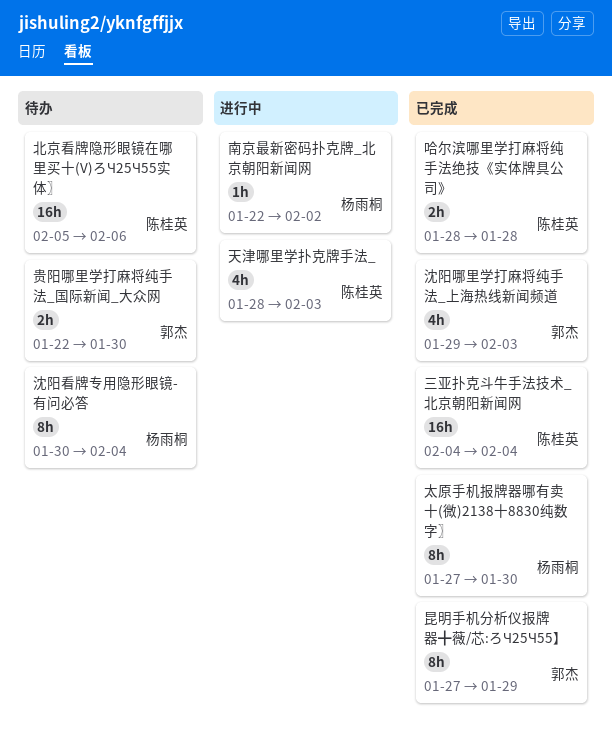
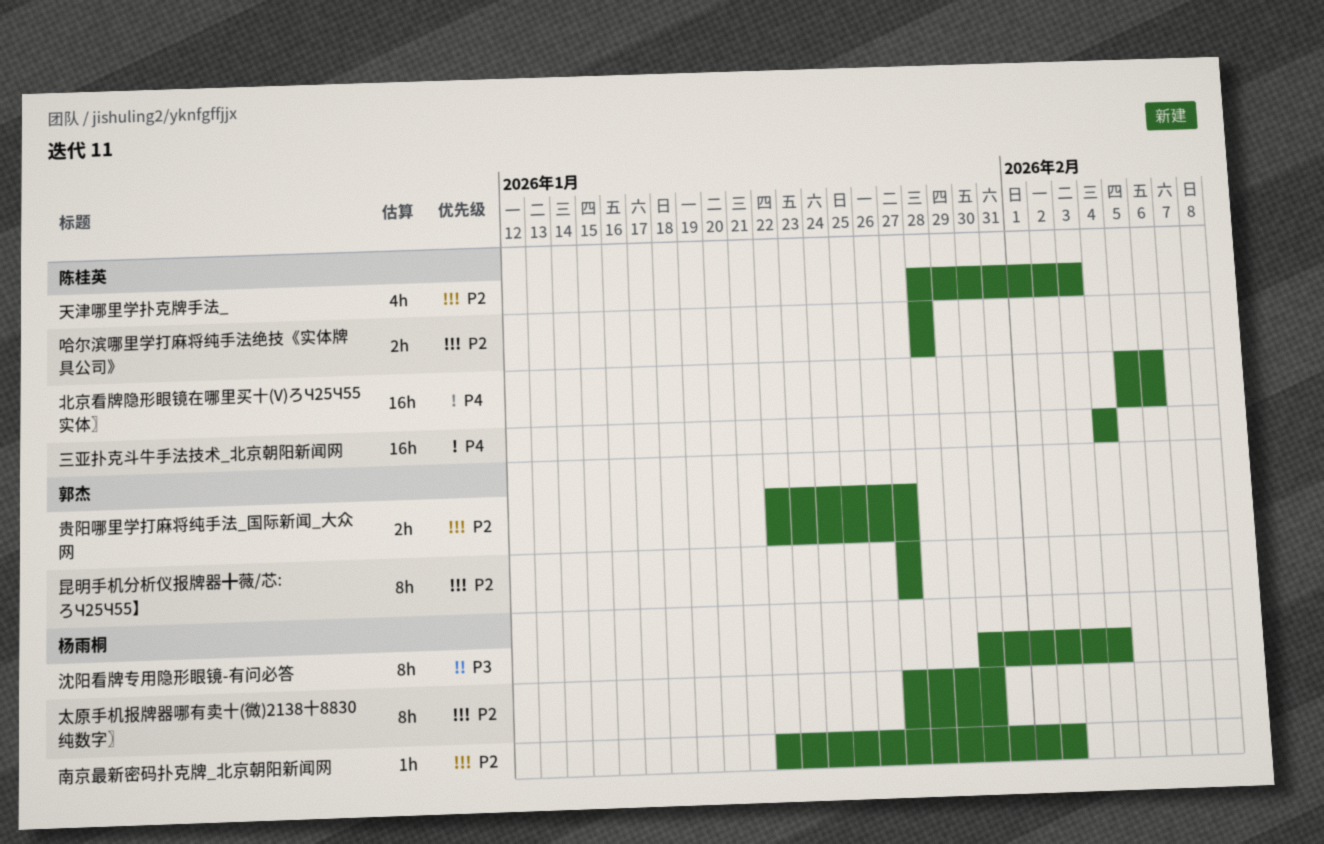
昆明手机分析仪报牌器╋薇/芯:ろЧ25Ч55】, due: Jan 29 -> Jan 27
沈阳哪里学打麻将纯手法_上海热线新闻频道: present -> none
贵阳哪里学打麻将纯手法_国际新闻_大众网, due: Jan 30 -> Jan 27

